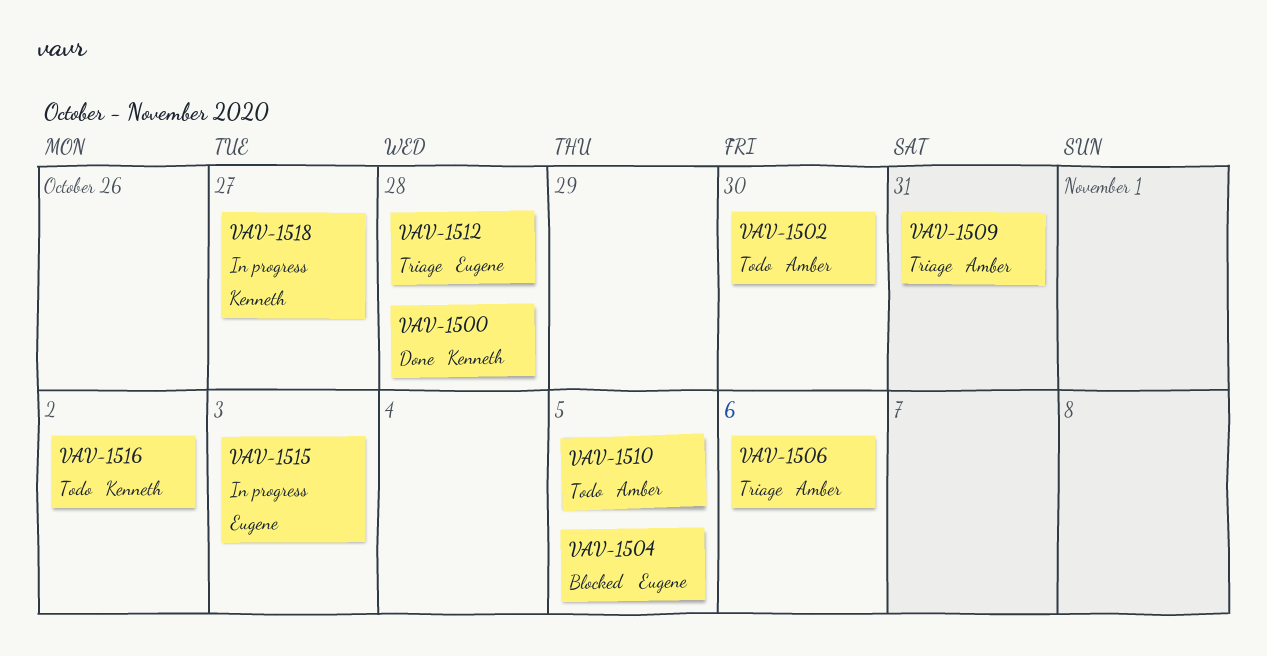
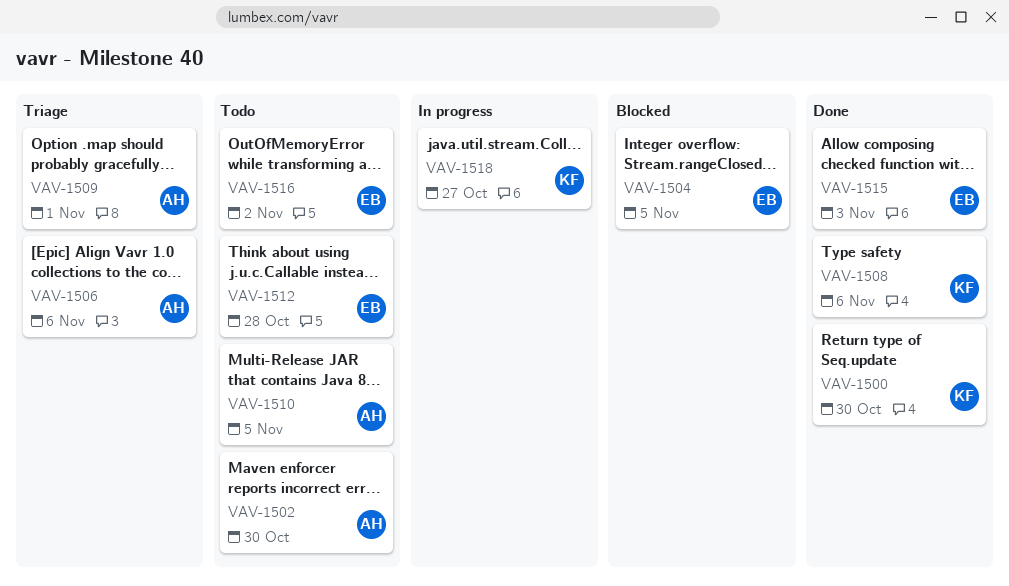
VAV-1500, due: Oct 28 -> Oct 30
VAV-1508: none -> present
VAV-1509, due: Oct 31 -> Nov 1
VAV-1512, status: Triage -> Todo
VAV-1515, status: In progress -> Done
VAV-1516, owner: Kenneth -> Eugene

